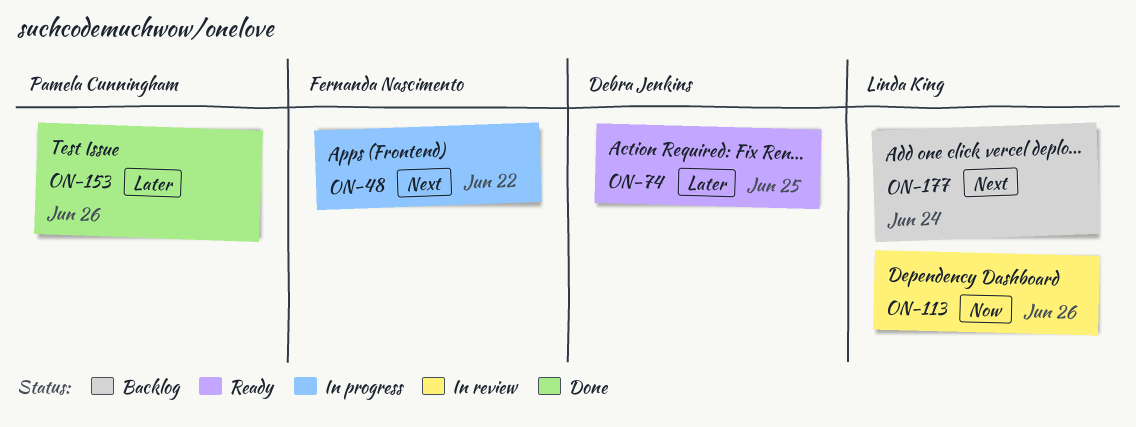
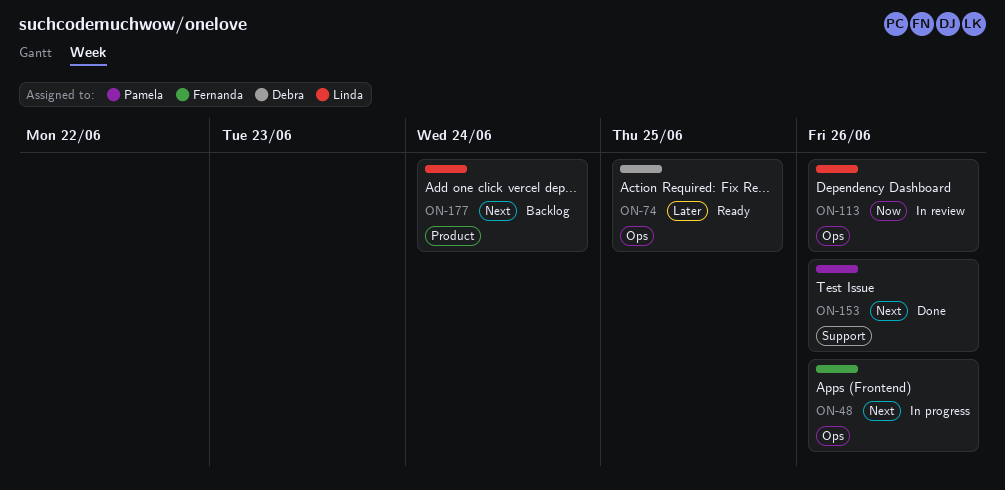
ON-48, due: Jun 22 -> Jun 26
ON-153, priority: Later -> Next

